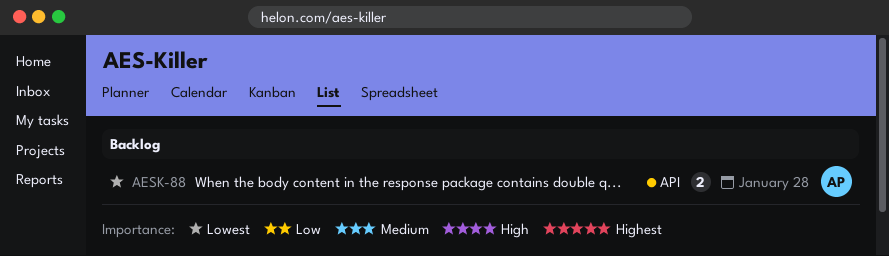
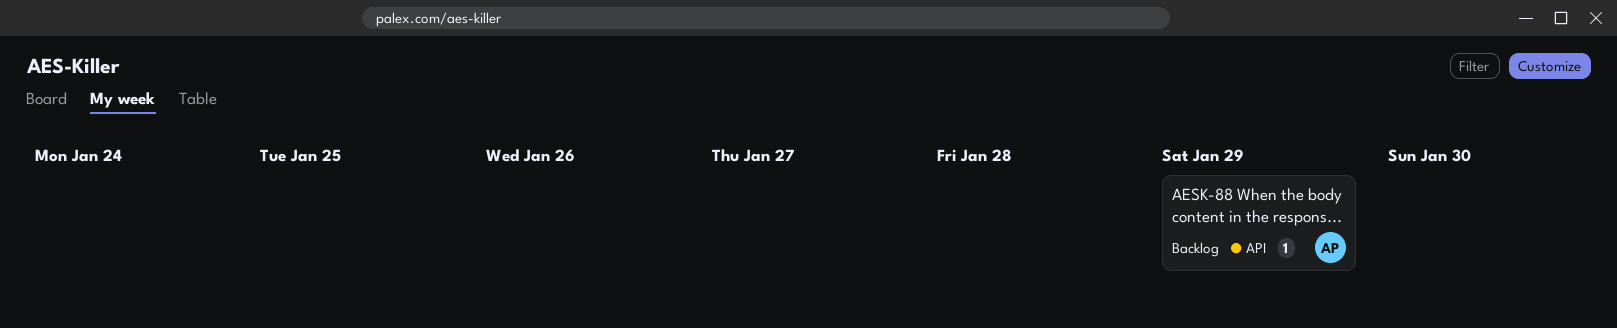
AESK-88, estimate: 2 -> 1
AESK-88, due: Jan 28 -> Jan 29

